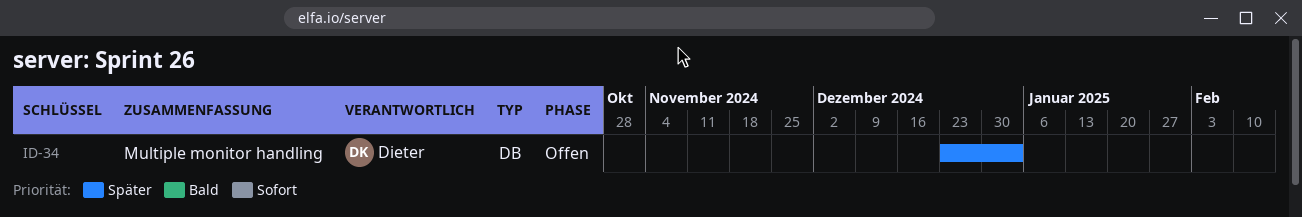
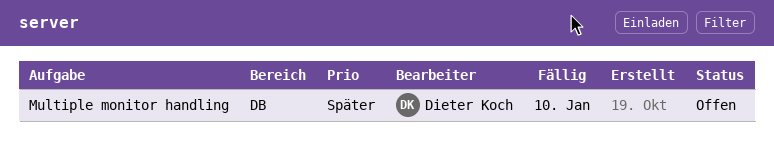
Multiple monitor handling, due: Jan 3 -> Jan 10

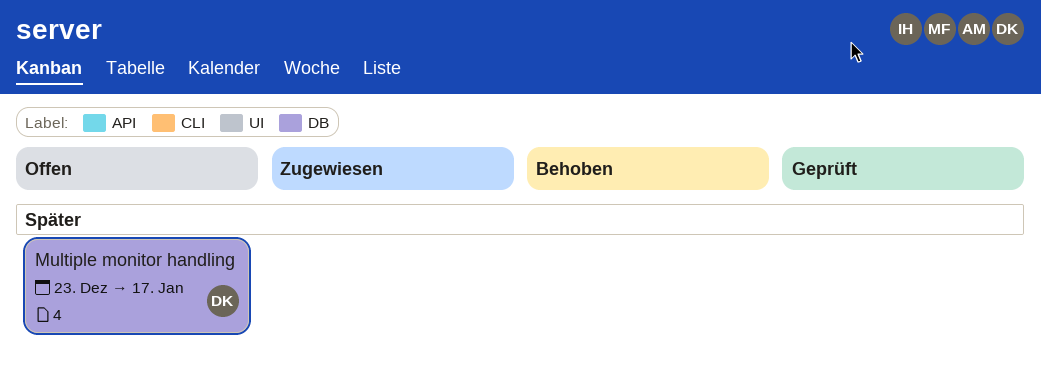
Multiple monitor handling, due: Jan 10 -> Jan 17

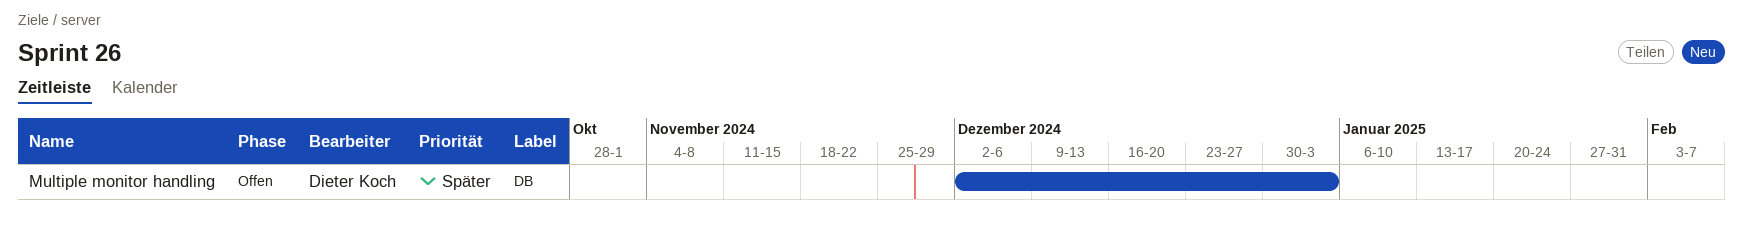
Multiple monitor handling, start: Dec 23 -> Dec 2
Multiple monitor handling, due: Jan 17 -> Jan 3

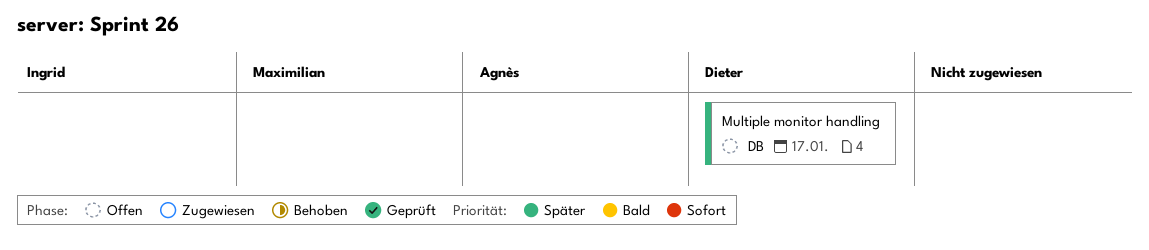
Multiple monitor handling, due: Jan 3 -> Jan 17

